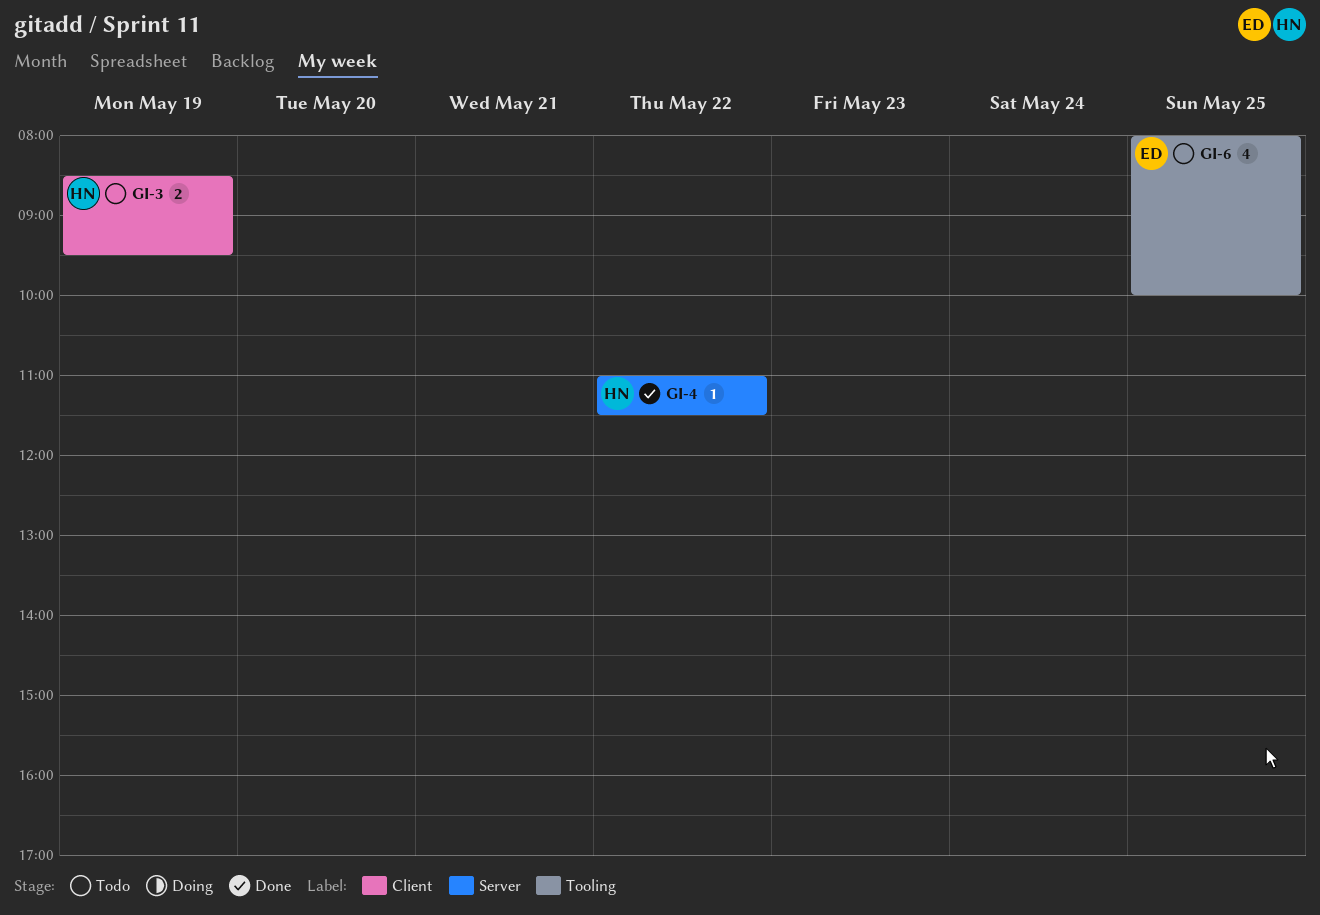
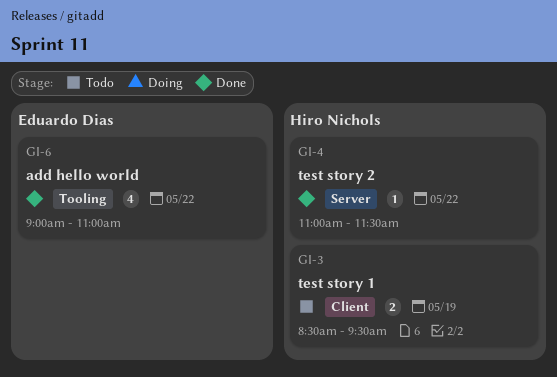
GI-6, status: Todo -> Done
GI-6, day: May 25 -> May 22
GI-6, begins: 08:00 -> 09:00
GI-6, ends: 10:00 -> 11:00

